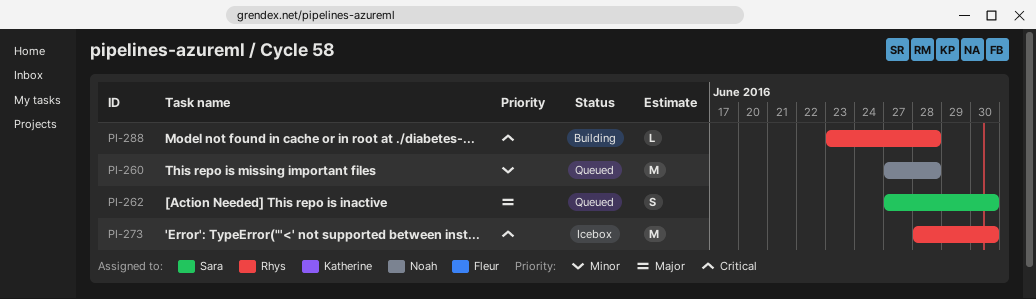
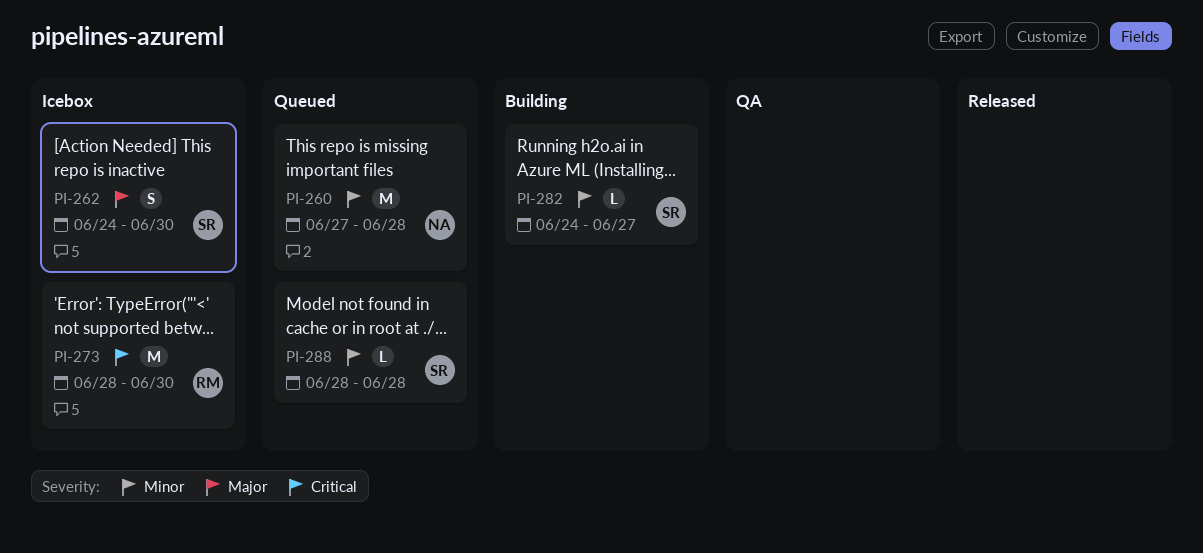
PI-262, status: Queued -> Icebox
PI-262, start: Jun 27 -> Jun 24
PI-282: none -> present
PI-288, status: Building -> Queued
PI-288, owner: Rhys -> Sara
PI-288, priority: Critical -> Minor
PI-288, start: Jun 23 -> Jun 28

